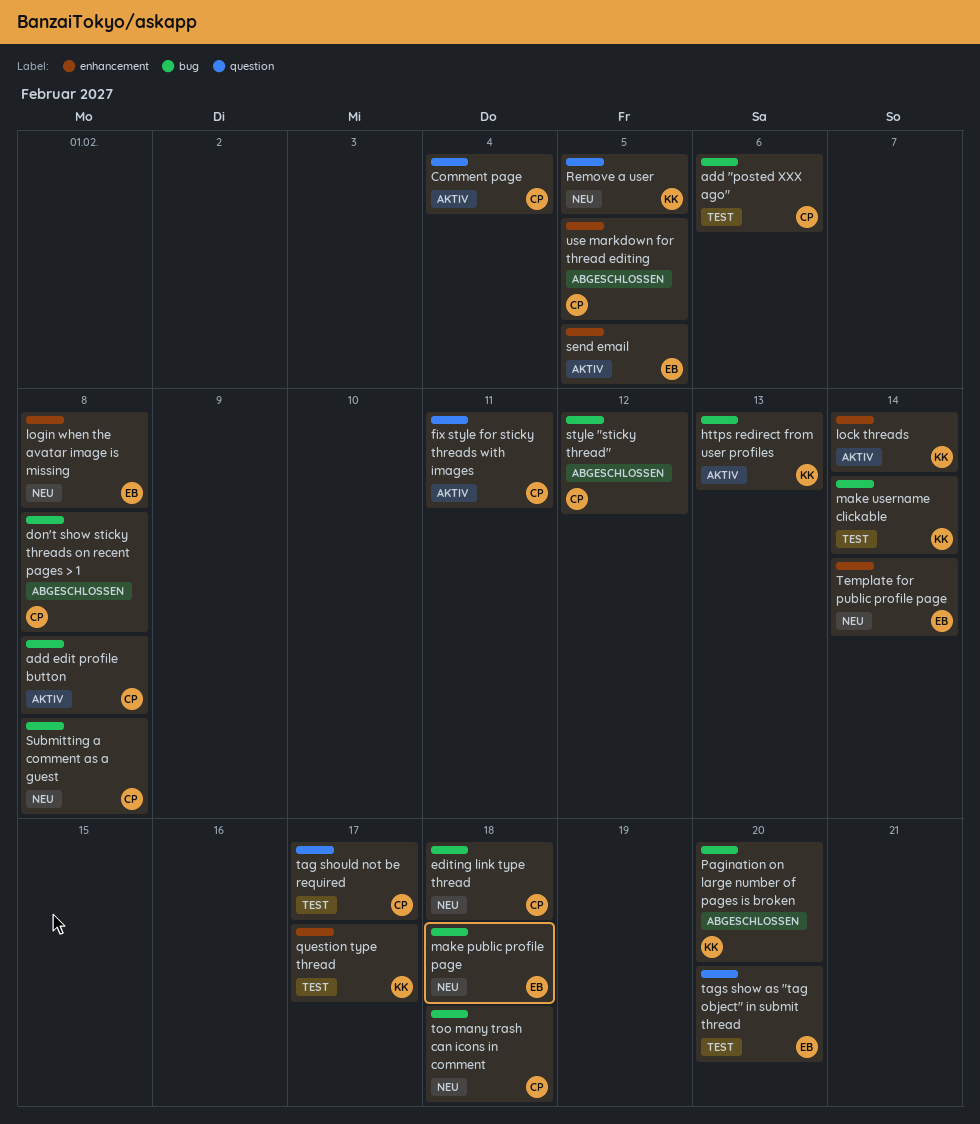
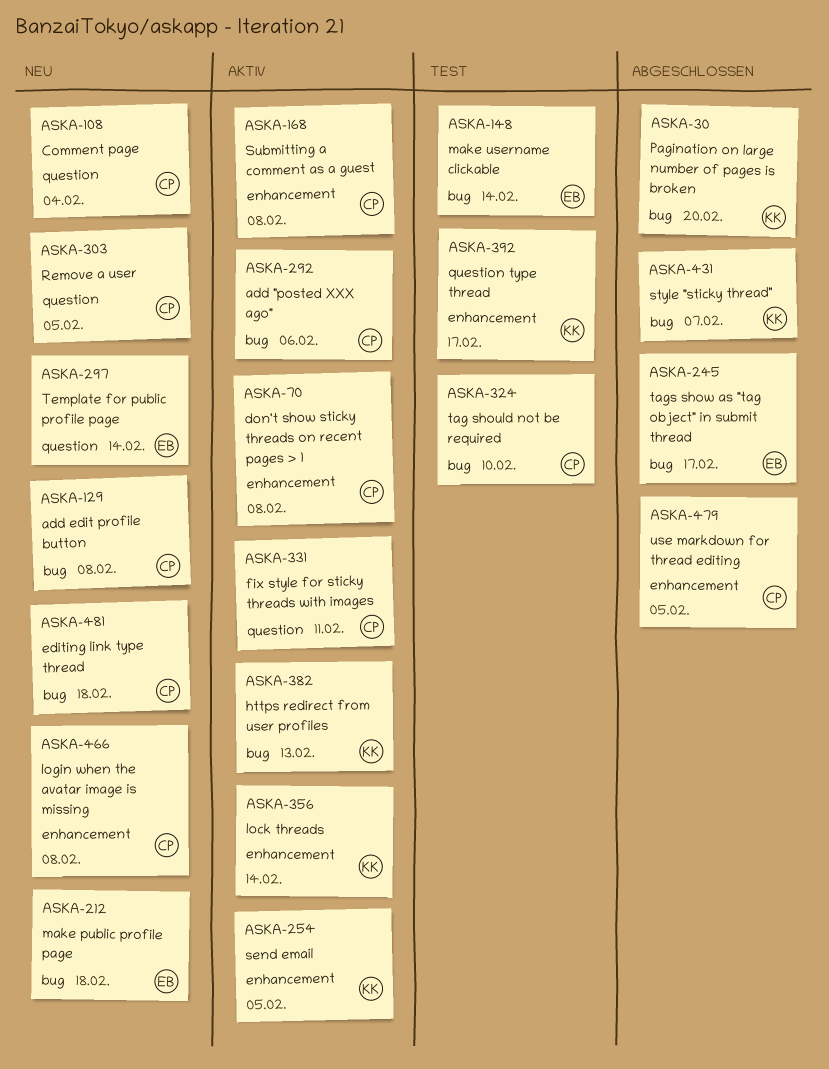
add "posted XXX ago", status: Test -> Aktiv
add edit profile button, status: Aktiv -> Neu
Comment page, status: Aktiv -> Neu
don't show sticky threads on recent pages > 1, status: Abgeschlossen -> Aktiv
don't show sticky threads on recent pages > 1, label: bug -> enhancement
login when the avatar image is missing, owner: EB -> CP
make username clickable, owner: KK -> EB
Remove a user, owner: KK -> CP
send email, owner: EB -> KK
style "sticky thread", owner: CP -> KK
style "sticky thread", due: Feb 12 -> Feb 7
Submitting a comment as a guest, status: Neu -> Aktiv
Submitting a comment as a guest, label: bug -> enhancement
tag should not be required, label: question -> bug
tag should not be required, due: Feb 17 -> Feb 10
tags show as "tag object" in submit thread, status: Test -> Abgeschlossen
tags show as "tag object" in submit thread, label: question -> bug
tags show as "tag object" in submit thread, due: Feb 20 -> Feb 17
Template for public profile page, label: enhancement -> question
too many trash can icons in comment: present -> none

